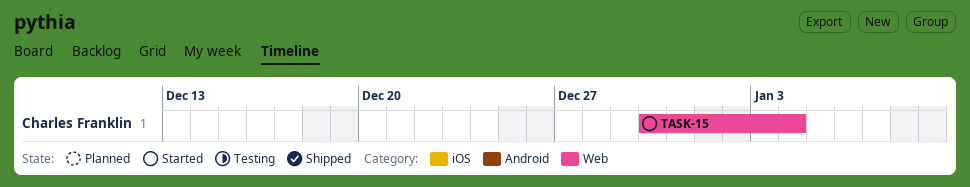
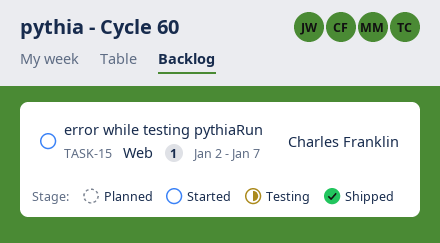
TASK-15, start: Dec 30 -> Jan 2
TASK-15, due: Jan 4 -> Jan 7

